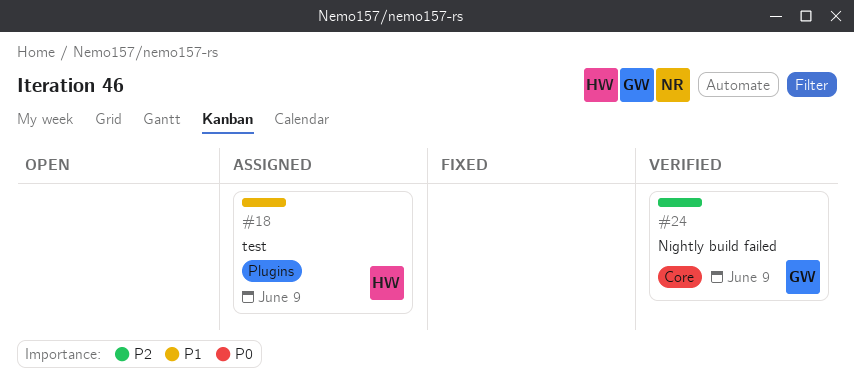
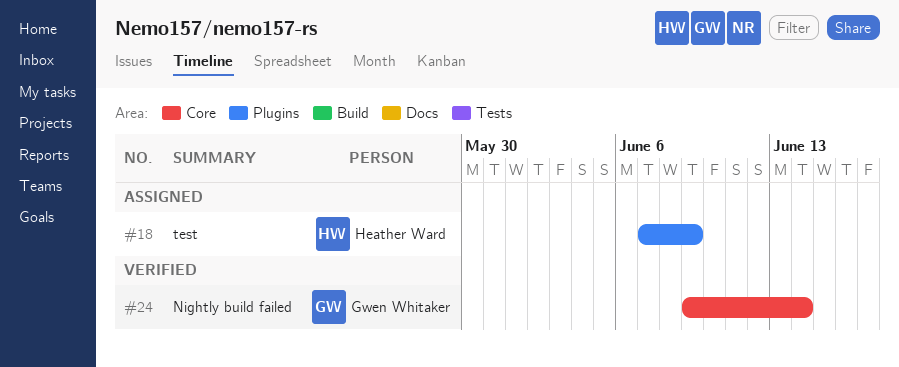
#24, due: Jun 9 -> Jun 14

